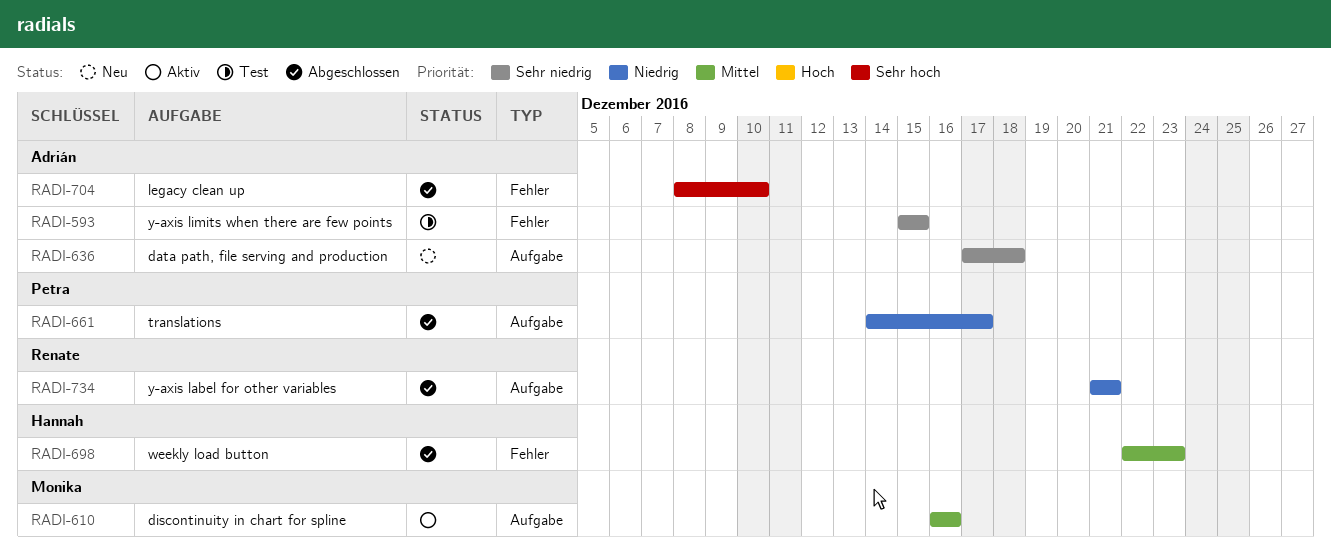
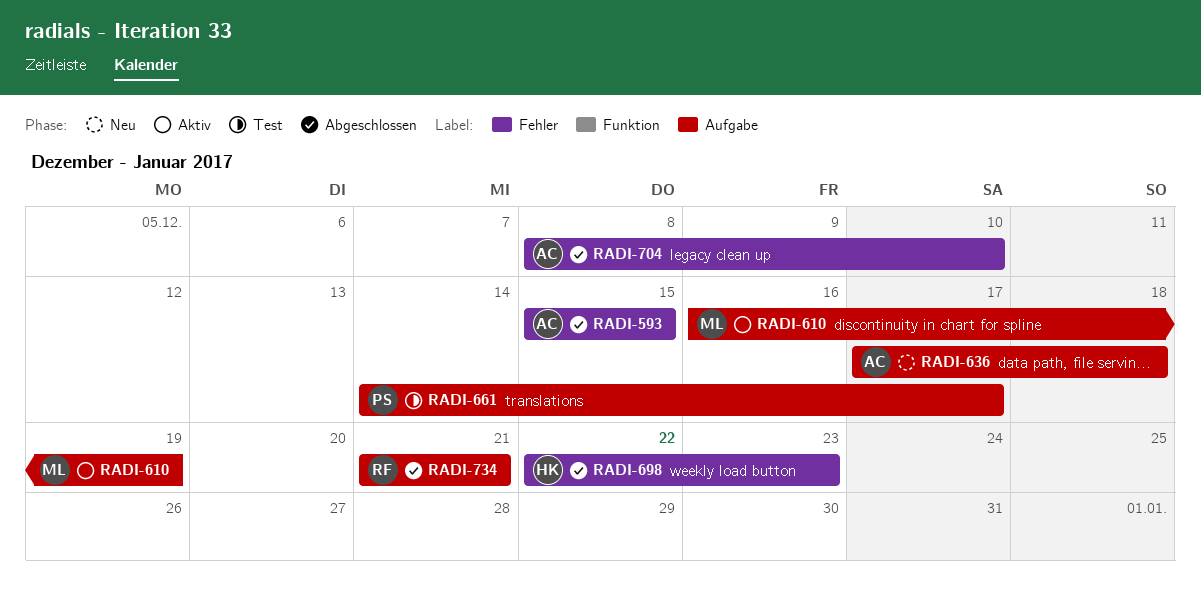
RADI-593, status: Test -> Abgeschlossen
RADI-610, due: Dec 16 -> Dec 19
RADI-661, status: Abgeschlossen -> Test

